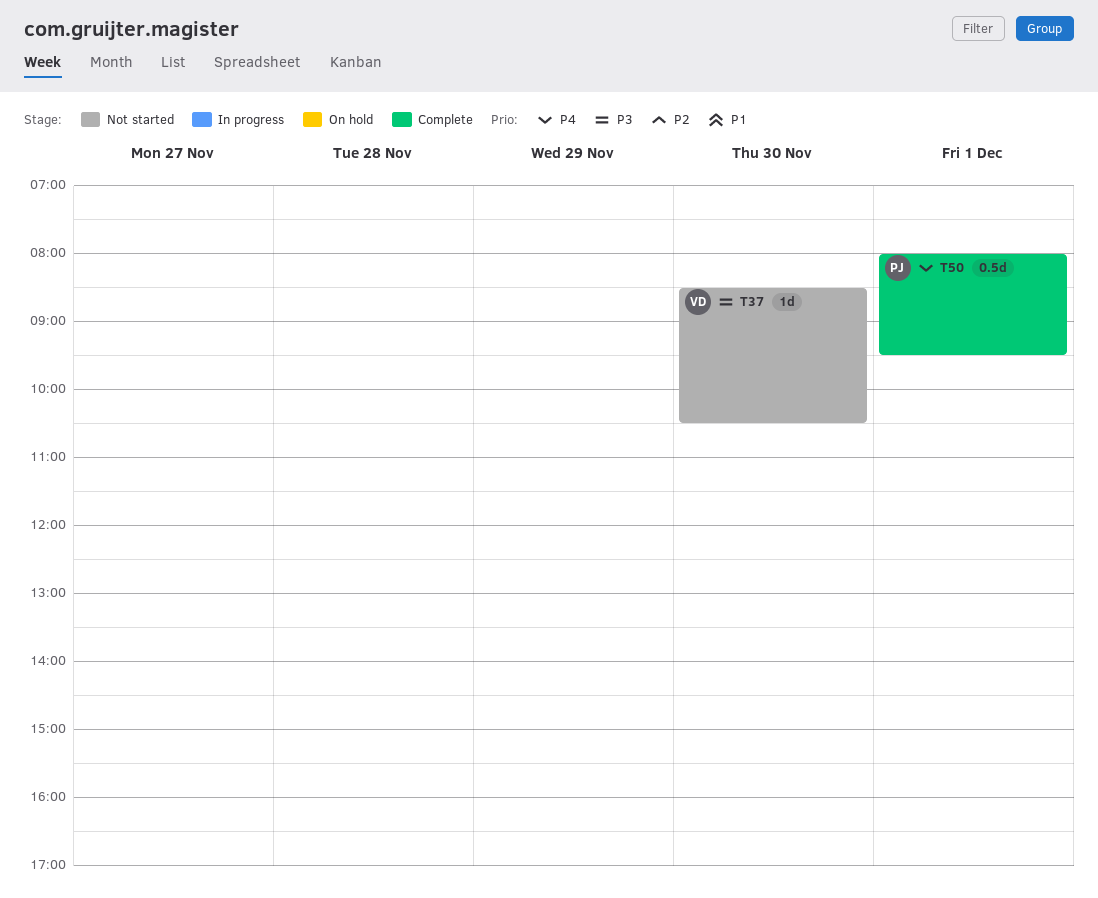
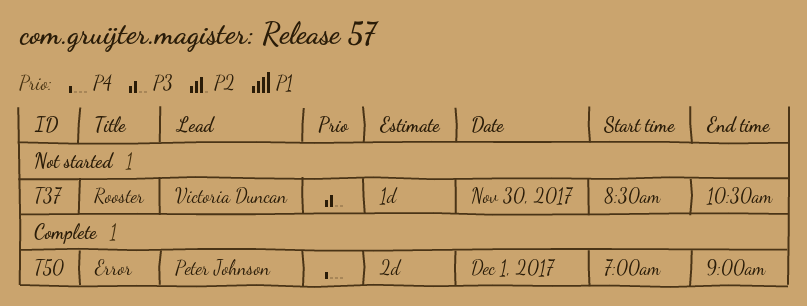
T50, estimate: 0.5d -> 2d
T50, begins: 08:00 -> 07:00
T50, ends: 09:30 -> 09:00

